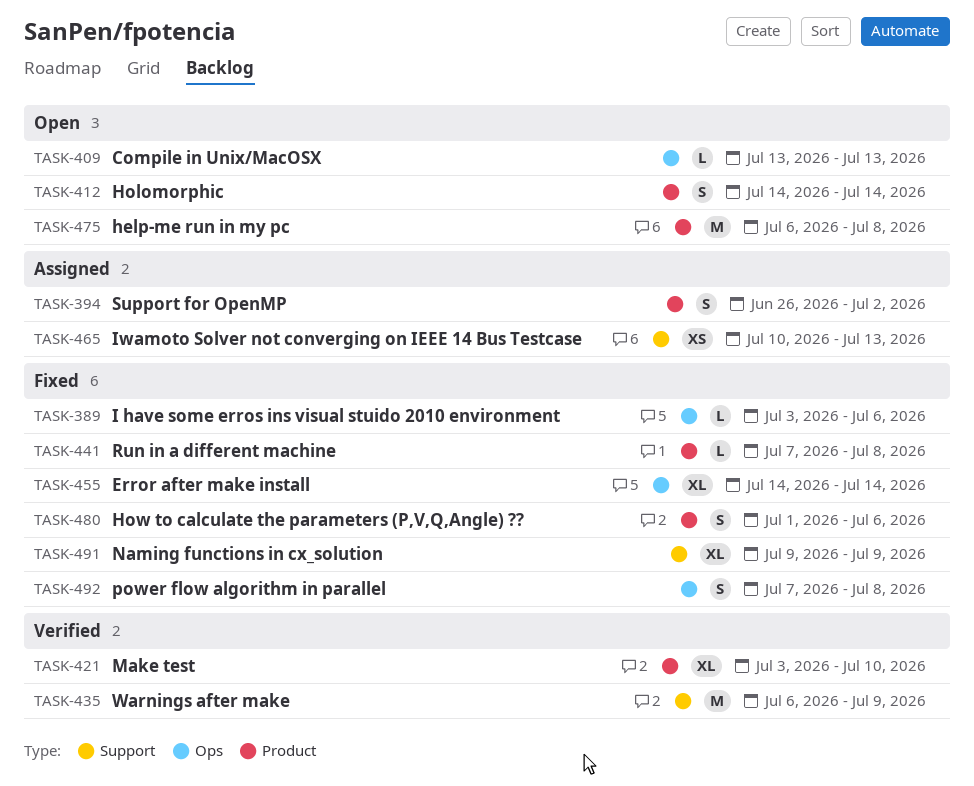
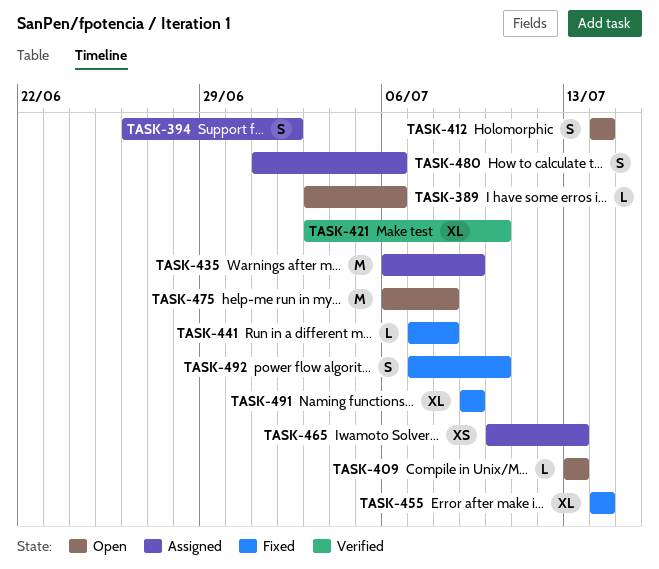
TASK-389, status: Fixed -> Open
TASK-435, status: Verified -> Assigned
TASK-480, status: Fixed -> Assigned
TASK-492, due: Jul 8 -> Jul 10

